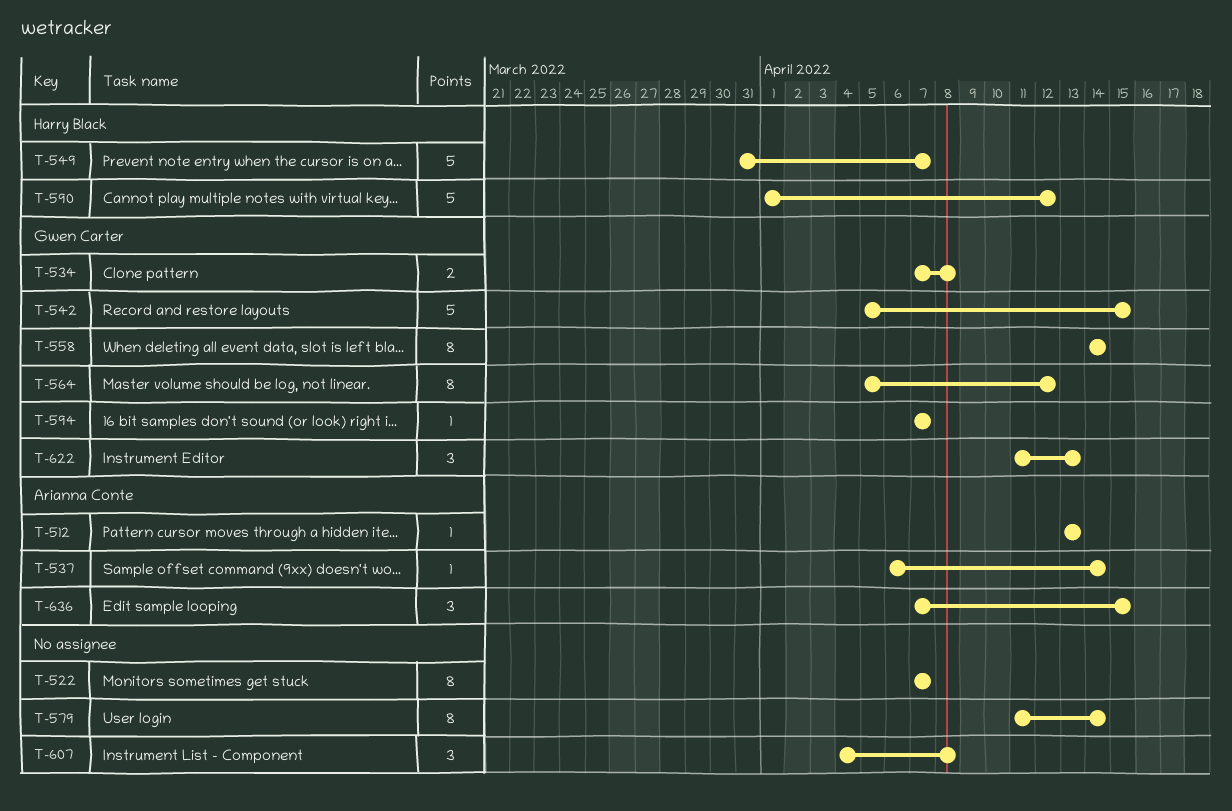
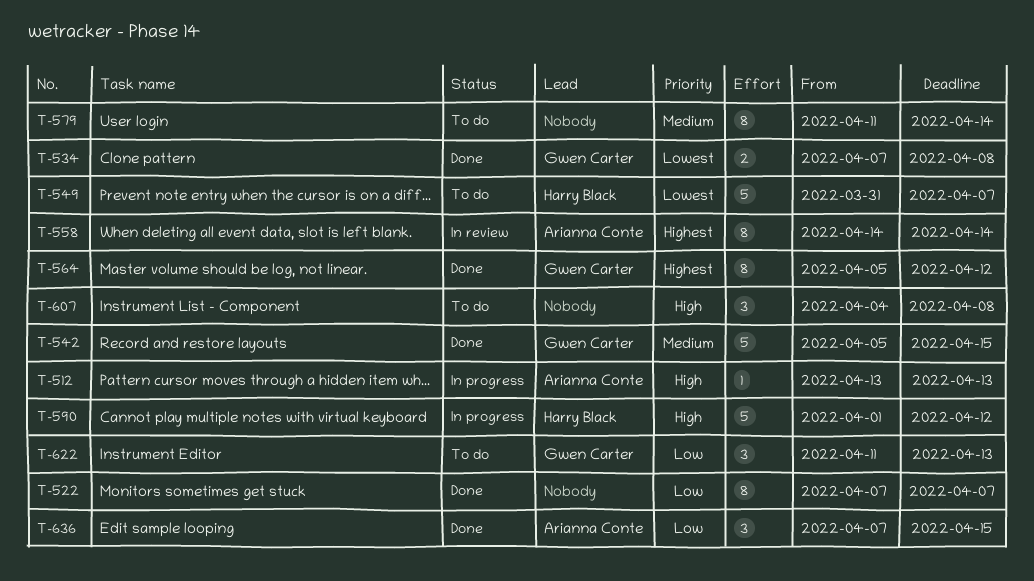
T-537: present -> none
T-558, owner: Gwen Carter -> Arianna Conte
T-594: present -> none

